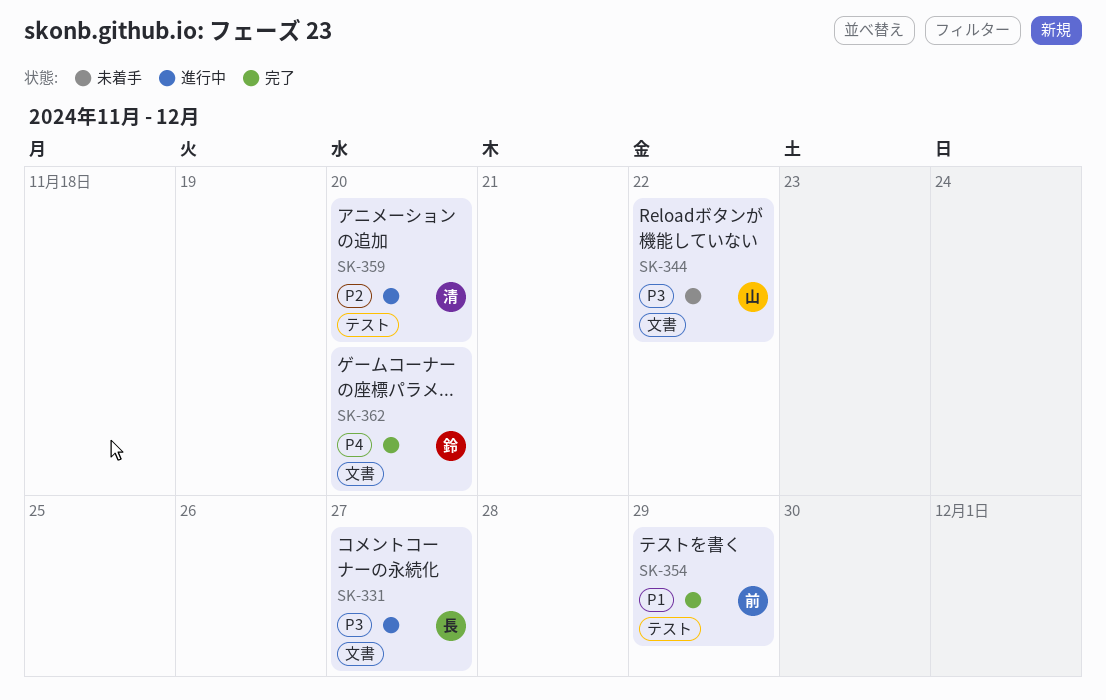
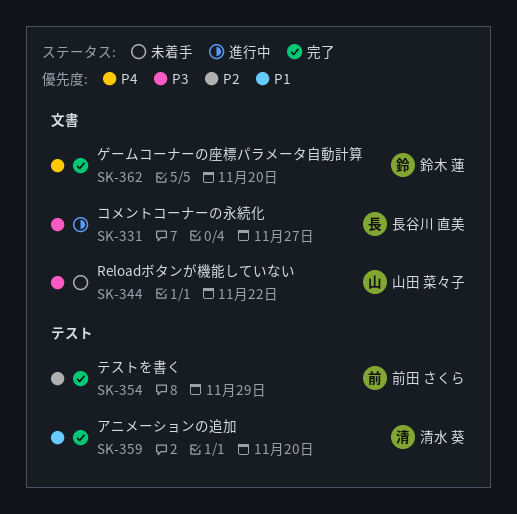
SK-354, priority: P1 -> P2
SK-359, status: 進行中 -> 完了
SK-359, priority: P2 -> P1

